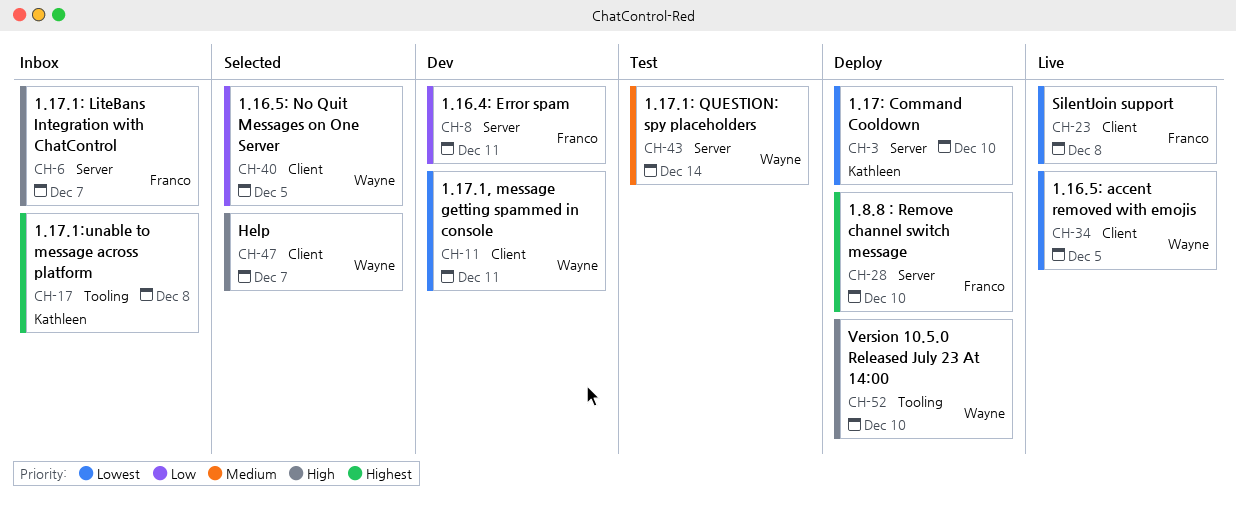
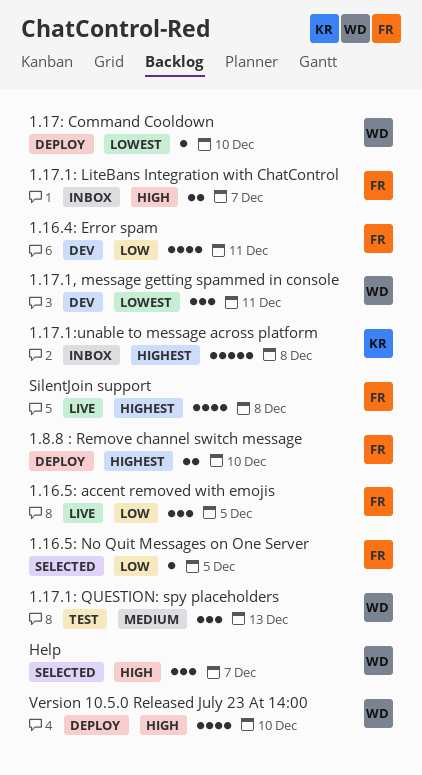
1.16.5: accent removed with emojis, owner: Wayne -> Franco
1.16.5: accent removed with emojis, priority: Lowest -> Low
1.16.5: No Quit Messages on One Server, owner: Wayne -> Franco
1.17.1: QUESTION: spy placeholders, due: Dec 14 -> Dec 13
1.17: Command Cooldown, owner: Kathleen -> Wayne
SilentJoin support, priority: Lowest -> Highest

